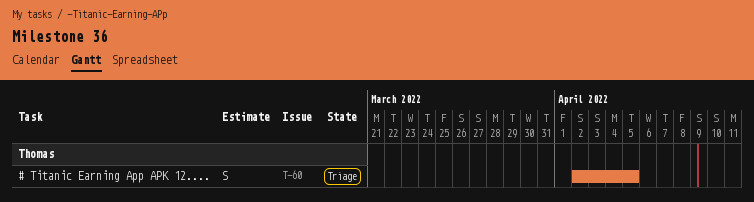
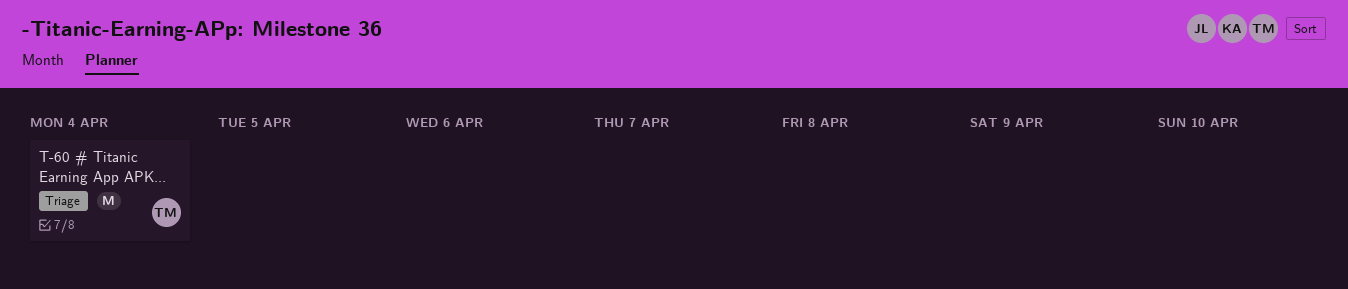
T-60, estimate: S -> M
T-60, due: Apr 5 -> Apr 4

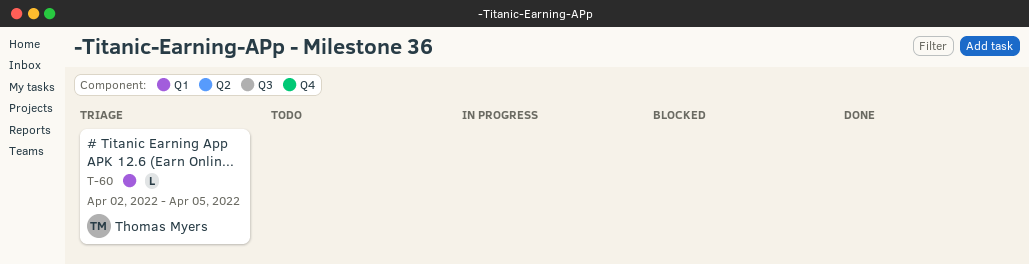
T-60, estimate: M -> L
T-60, due: Apr 4 -> Apr 5

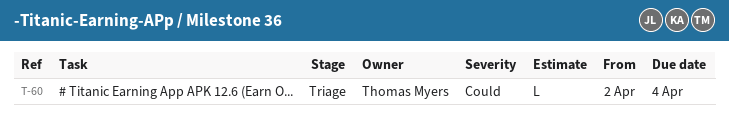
T-60, due: Apr 5 -> Apr 4

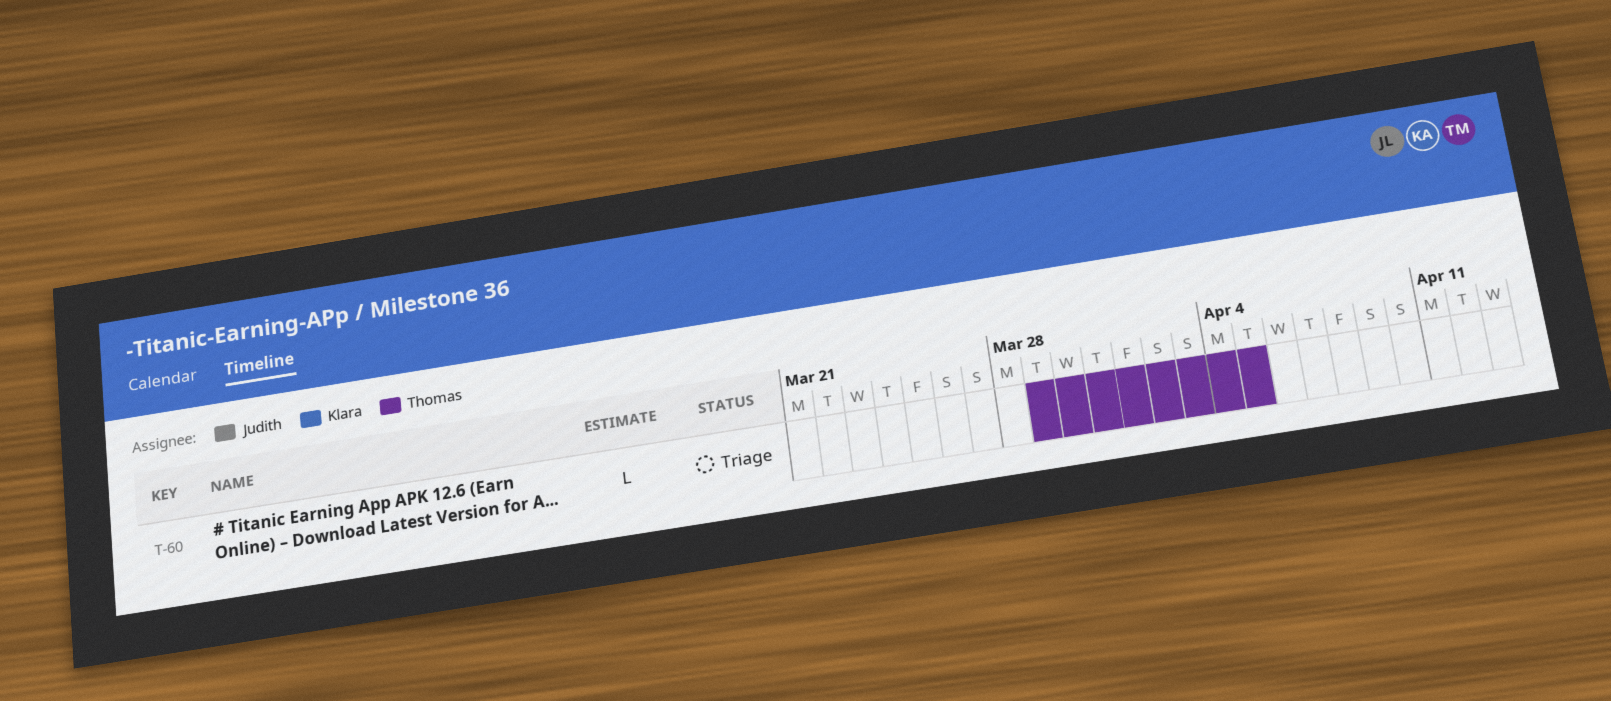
T-60, start: Apr 2 -> Mar 29
T-60, due: Apr 4 -> Apr 5

